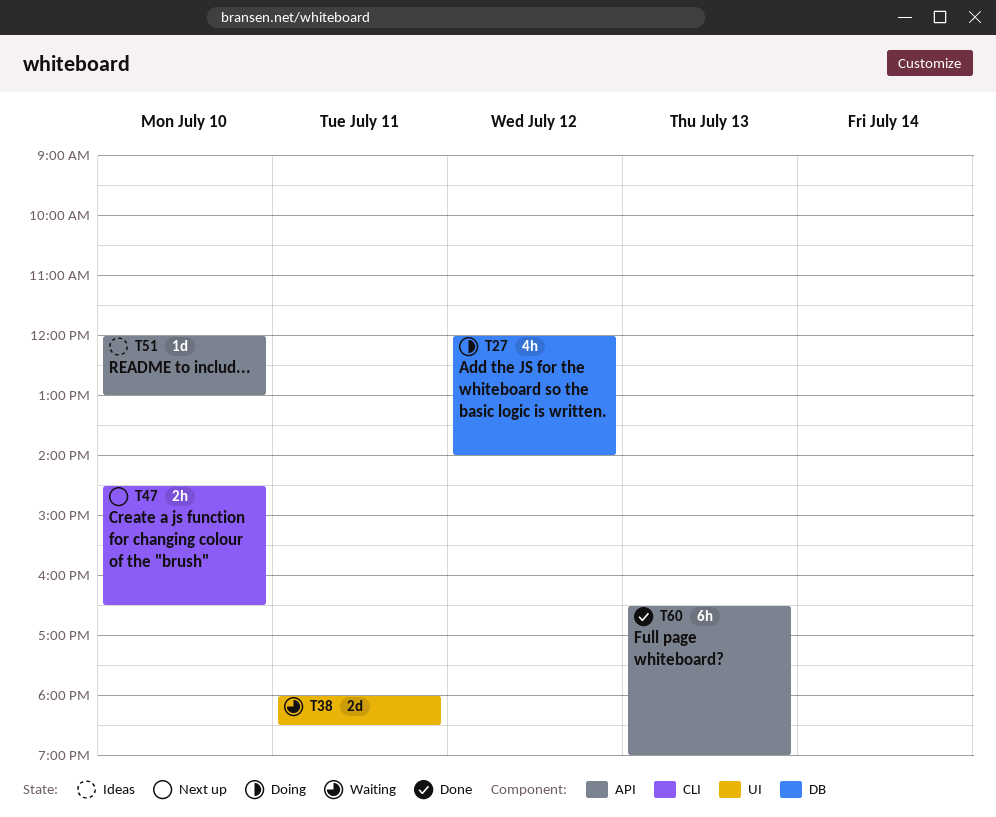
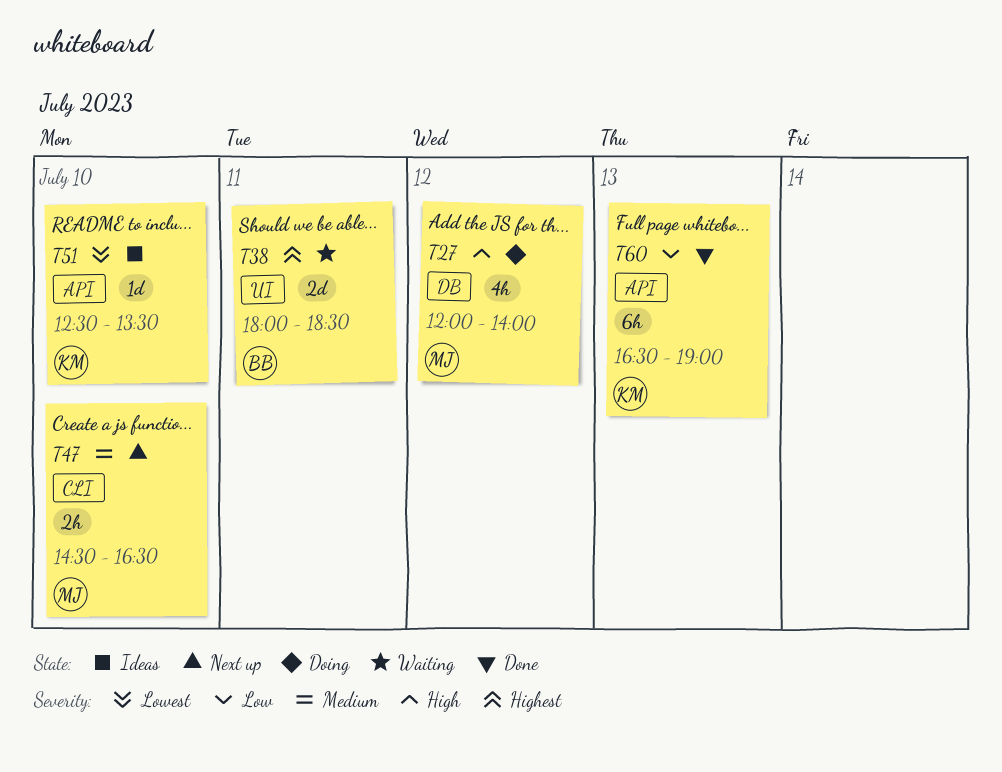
T51, begins: 12:00 -> 12:30
T51, ends: 13:00 -> 13:30

